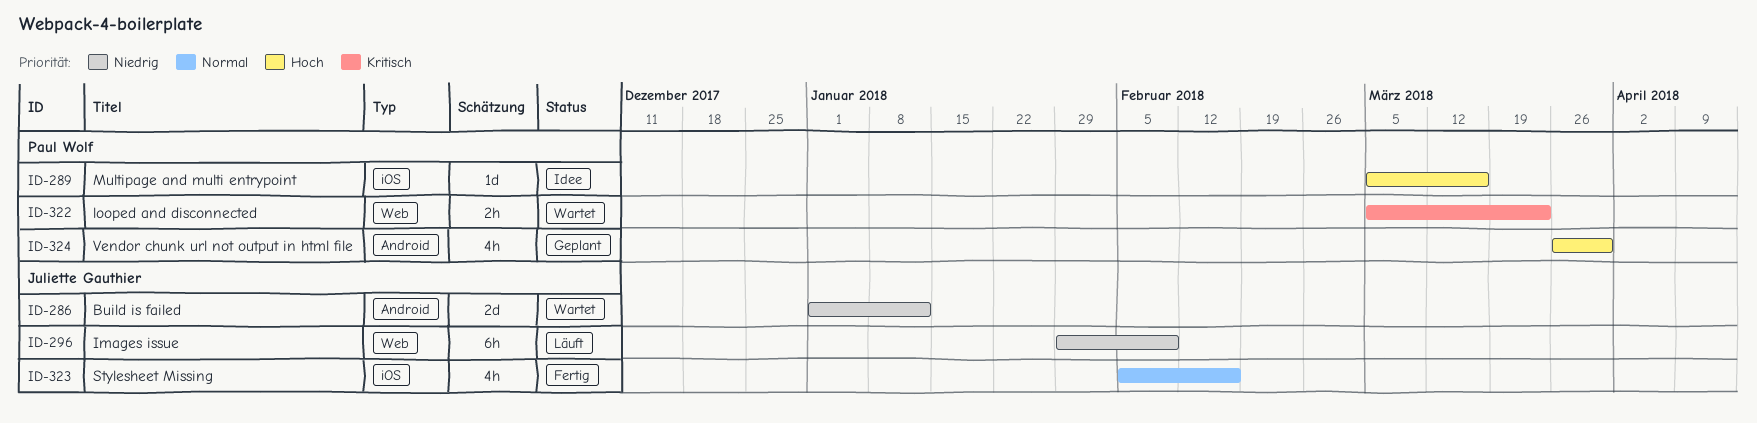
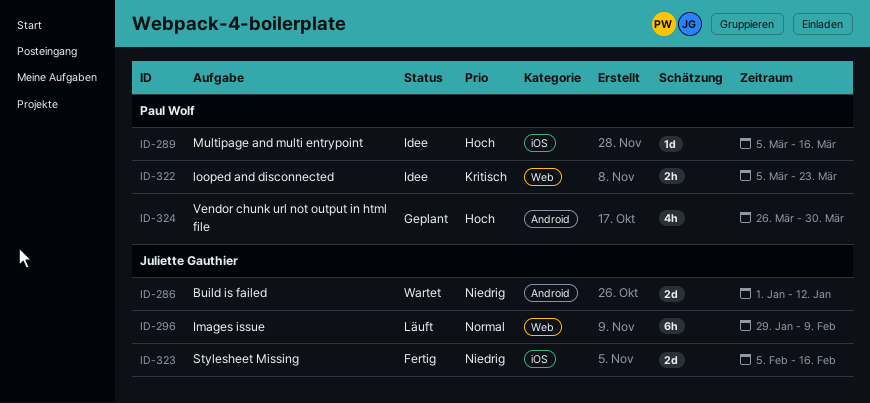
ID-296, priority: Niedrig -> Normal
ID-322, status: Wartet -> Idee
ID-323, priority: Normal -> Niedrig
ID-323, estimate: 4h -> 2d

